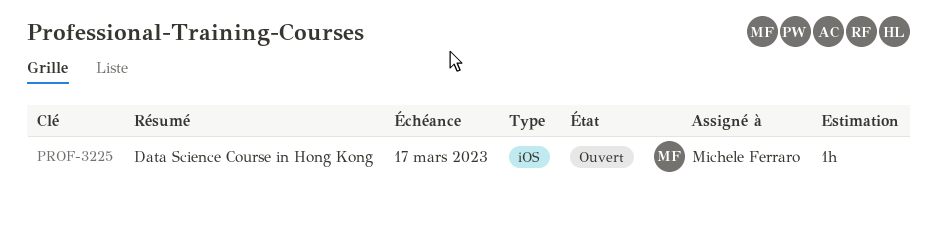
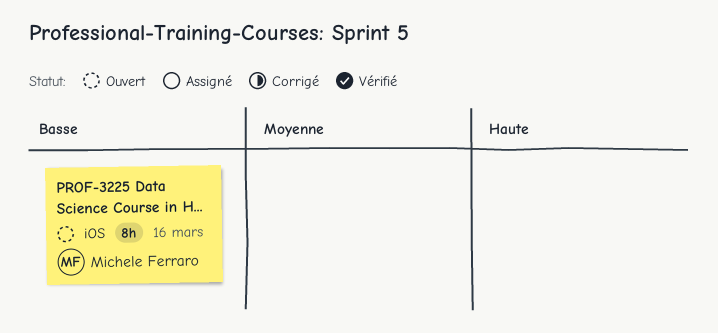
PROF-3225, estimate: 1h -> 8h
PROF-3225, due: Mar 17 -> Mar 16

